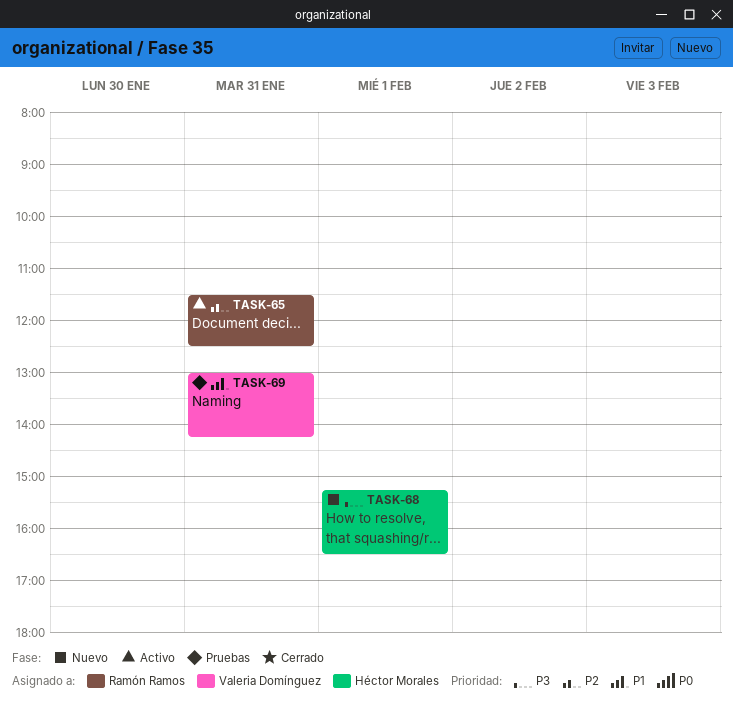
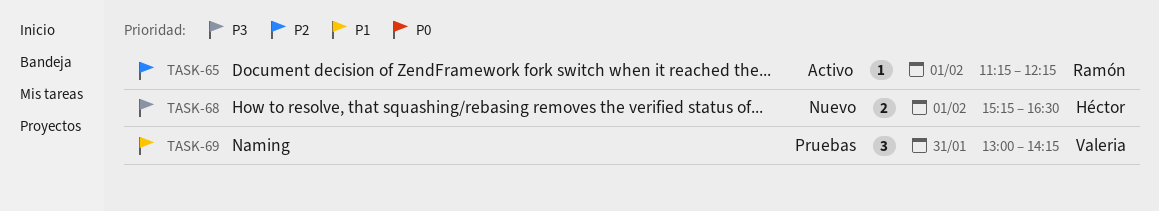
TASK-65, day: Jan 31 -> Feb 1
TASK-65, begins: 11:30 -> 11:15
TASK-65, ends: 12:30 -> 12:15

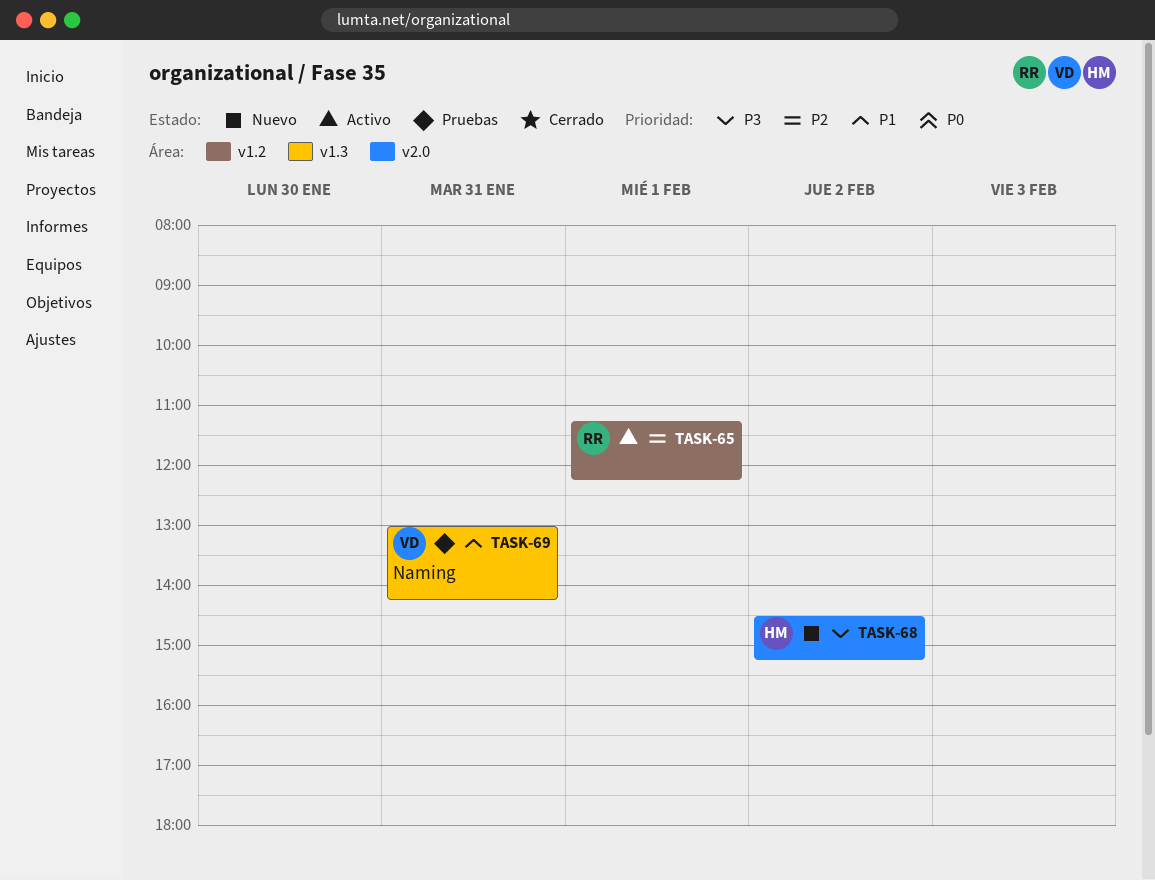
TASK-68, day: Feb 1 -> Feb 2
TASK-68, begins: 15:15 -> 14:30
TASK-68, ends: 16:30 -> 15:15

